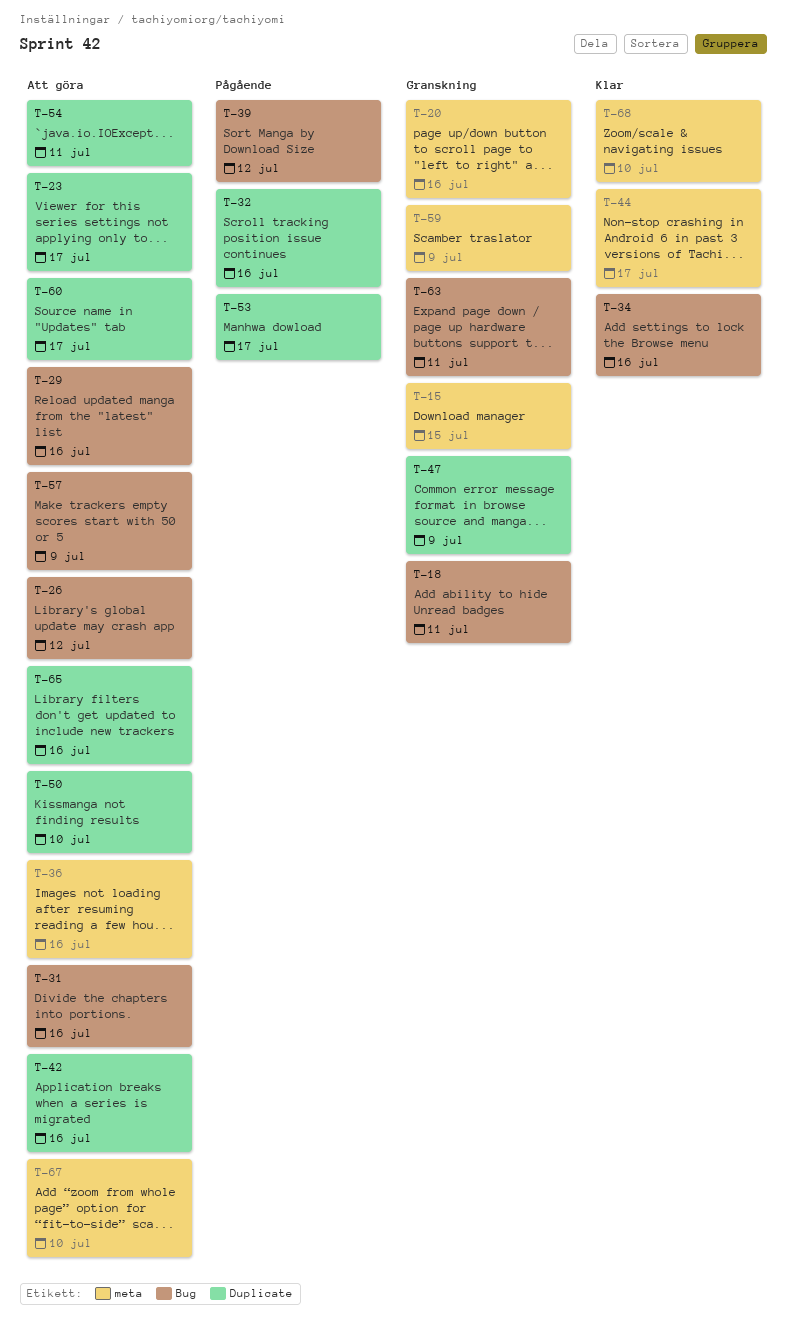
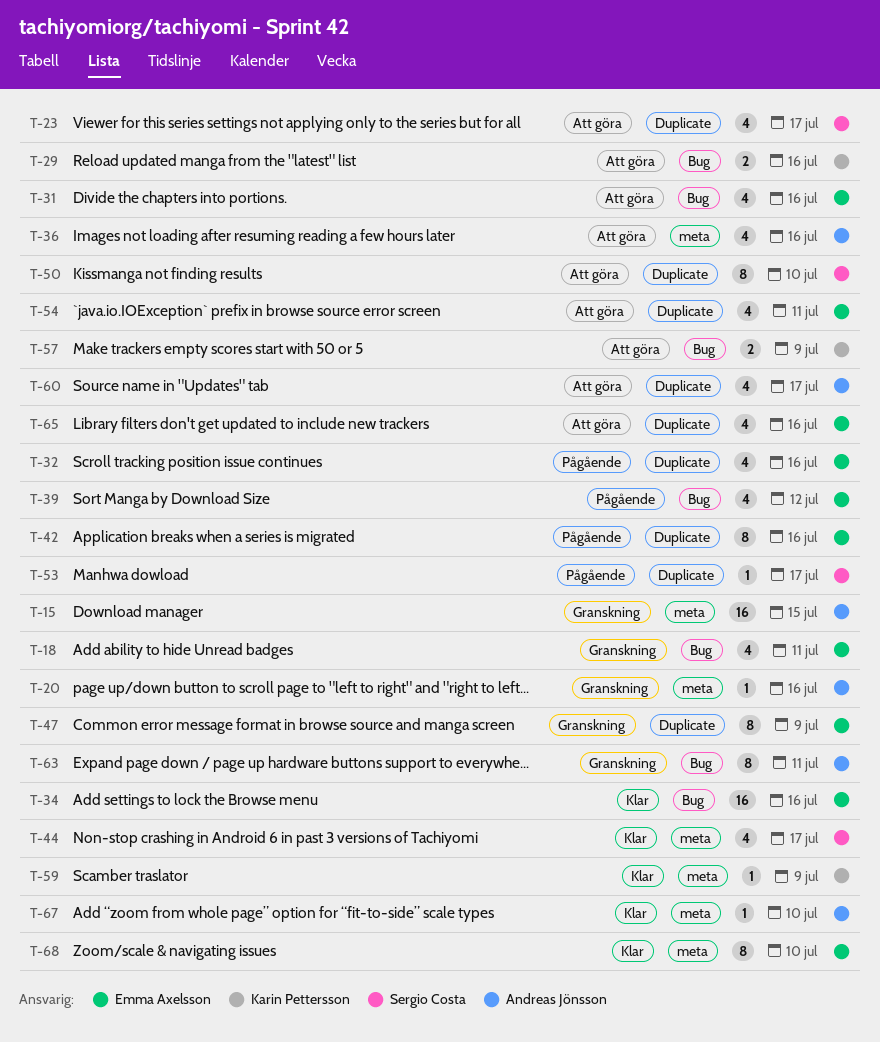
T-26: present -> none
T-42, status: Att göra -> Pågående
T-59, status: Granskning -> Klar
T-67, status: Att göra -> Klar

